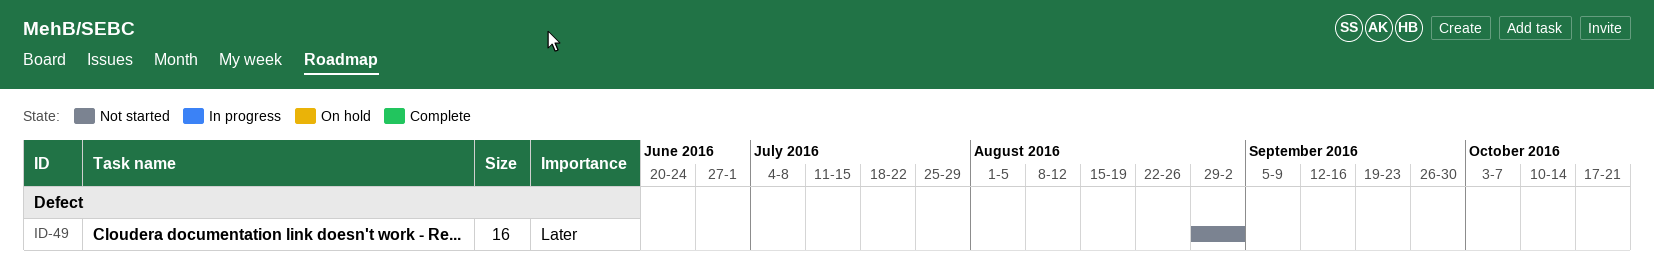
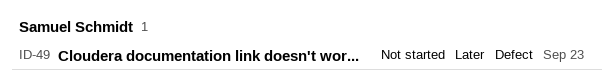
ID-49, due: Sep 2 -> Sep 23

